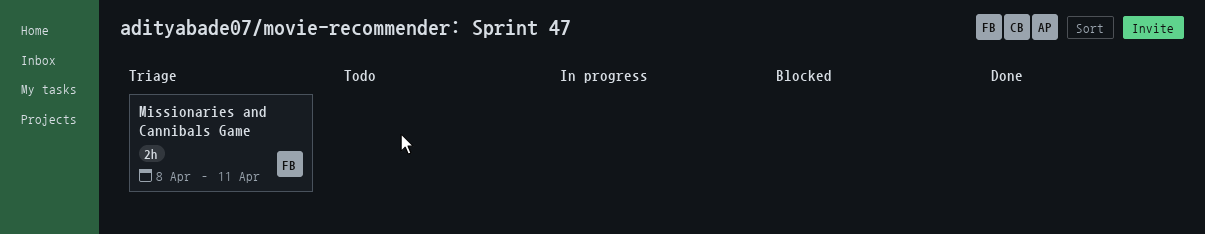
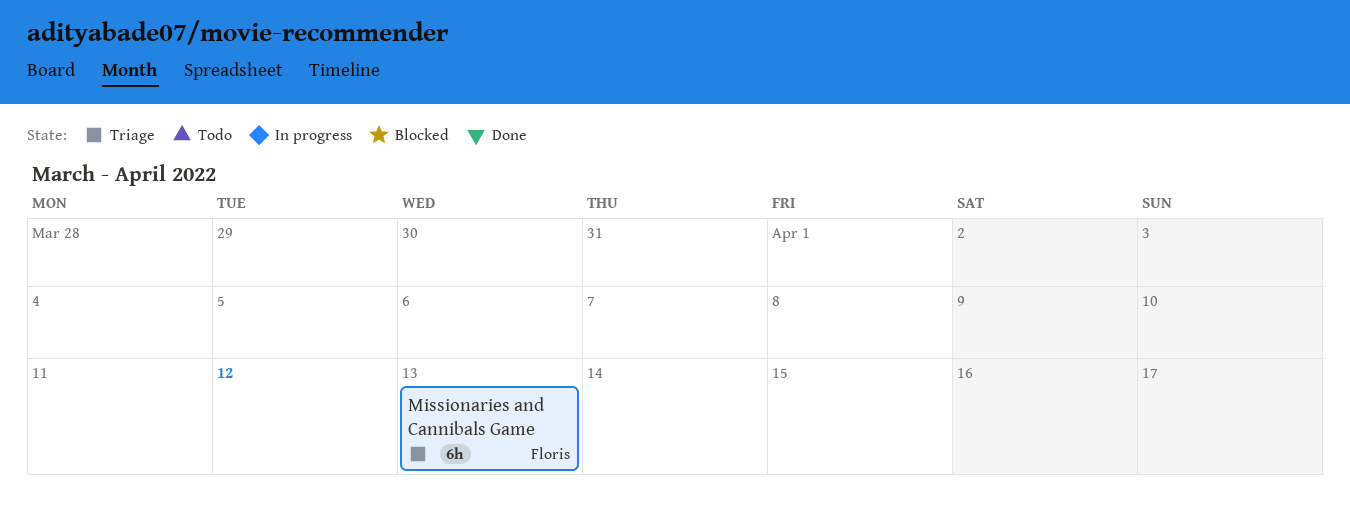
Missionaries and Cannibals Game, estimate: 2h -> 6h
Missionaries and Cannibals Game, due: Apr 11 -> Apr 13

